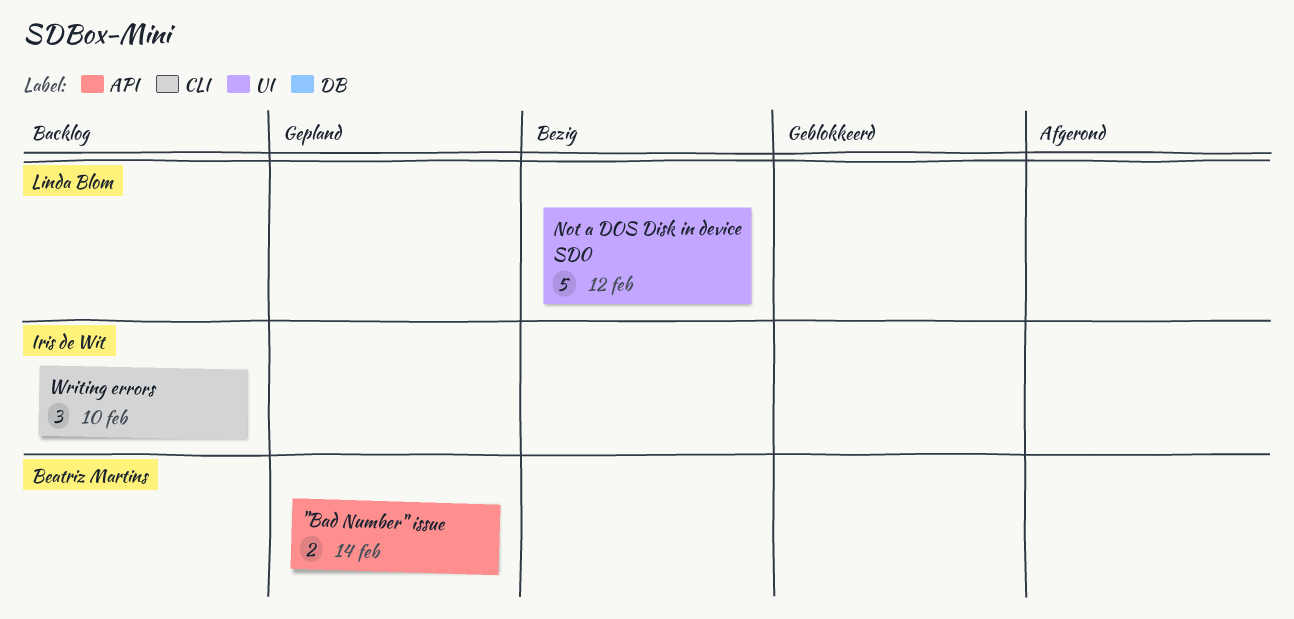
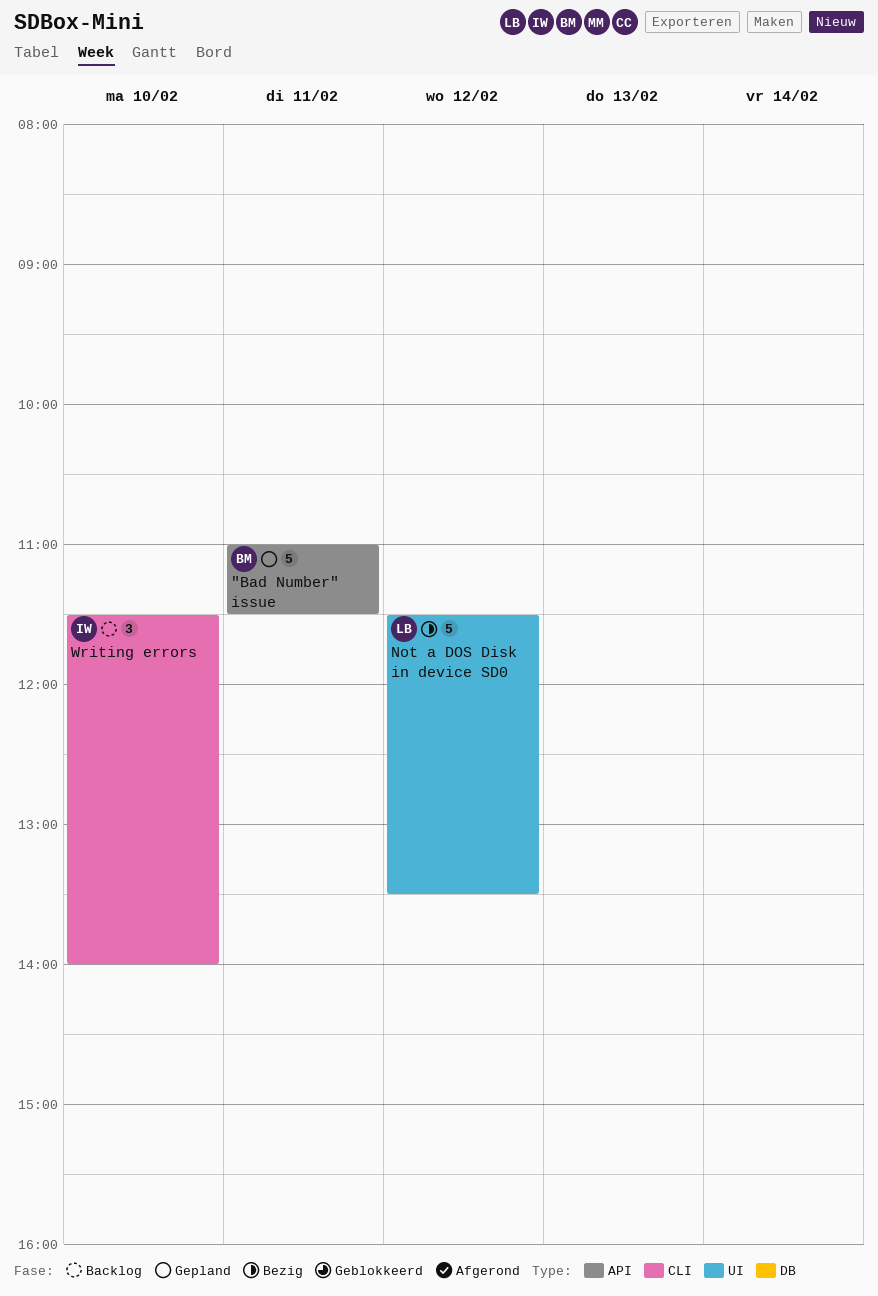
"Bad Number" issue, estimate: 2 -> 5
"Bad Number" issue, day: Feb 14 -> Feb 11

